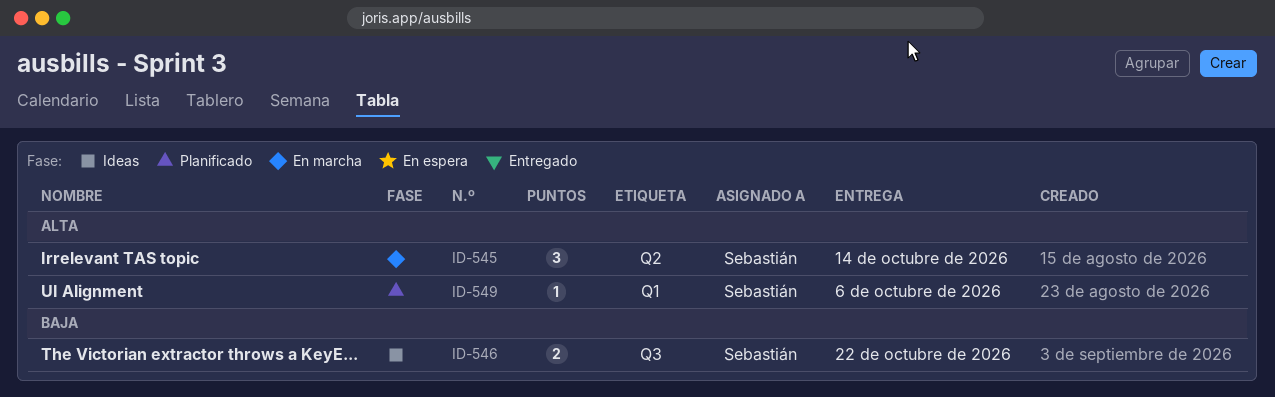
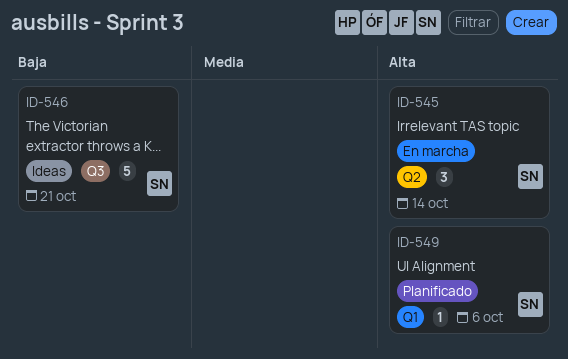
ID-546, estimate: 2 -> 5
ID-546, due: Oct 22 -> Oct 21

